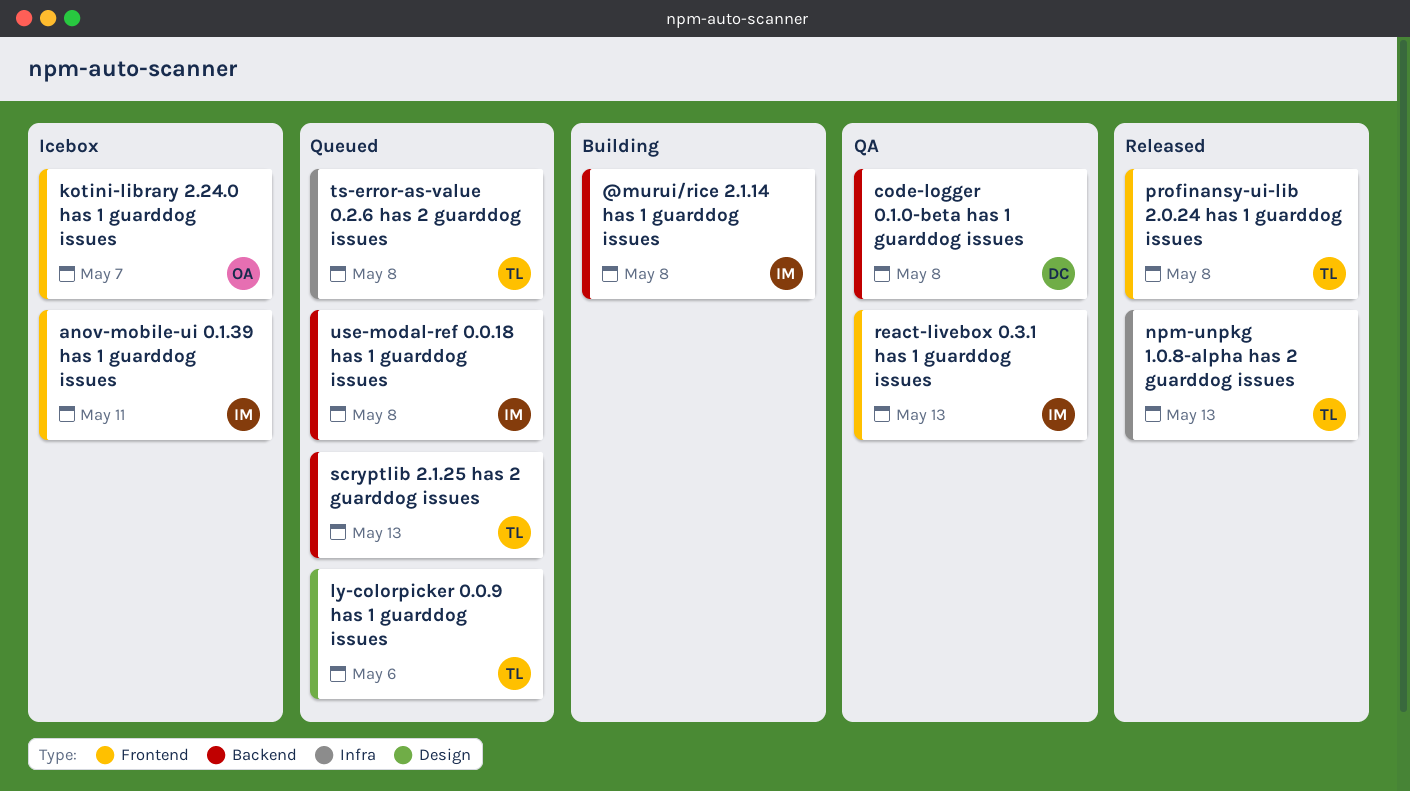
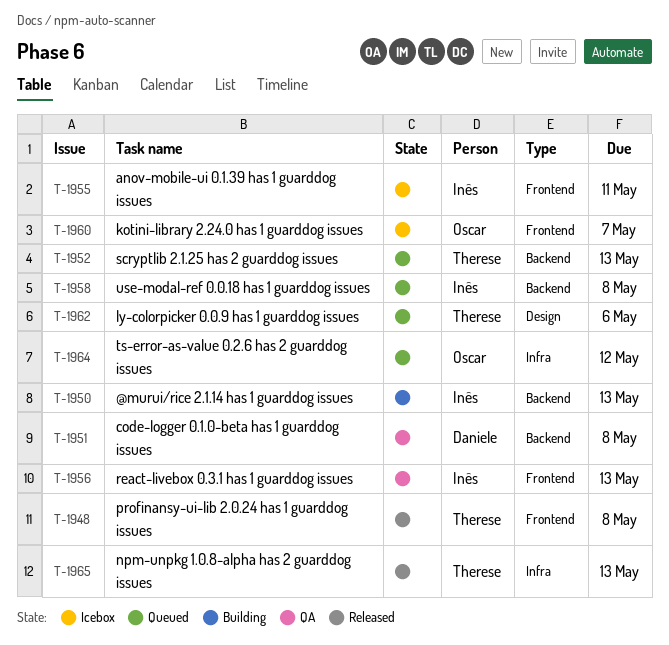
@murui/rice 2.1.14 has 1 guarddog issues, due: May 8 -> May 13
ts-error-as-value 0.2.6 has 2 guarddog issues, owner: Therese -> Oscar
ts-error-as-value 0.2.6 has 2 guarddog issues, due: May 8 -> May 12

